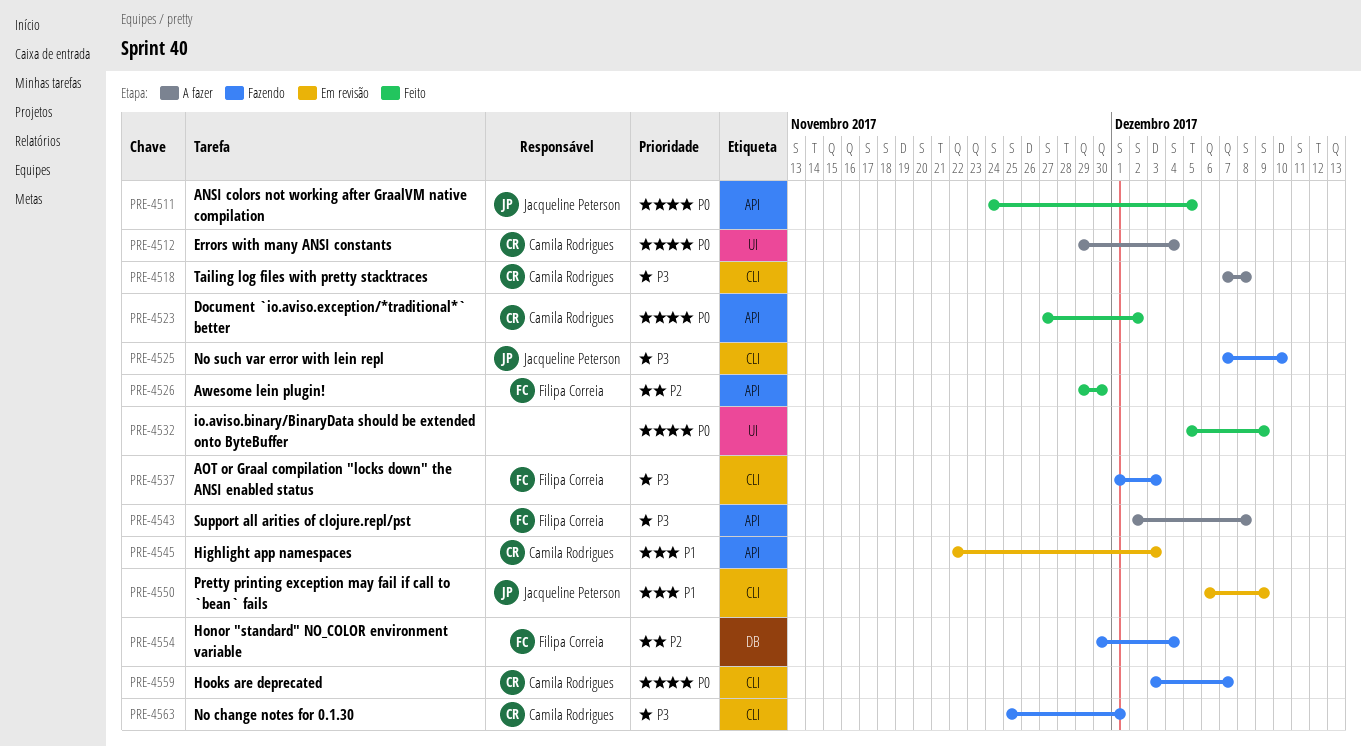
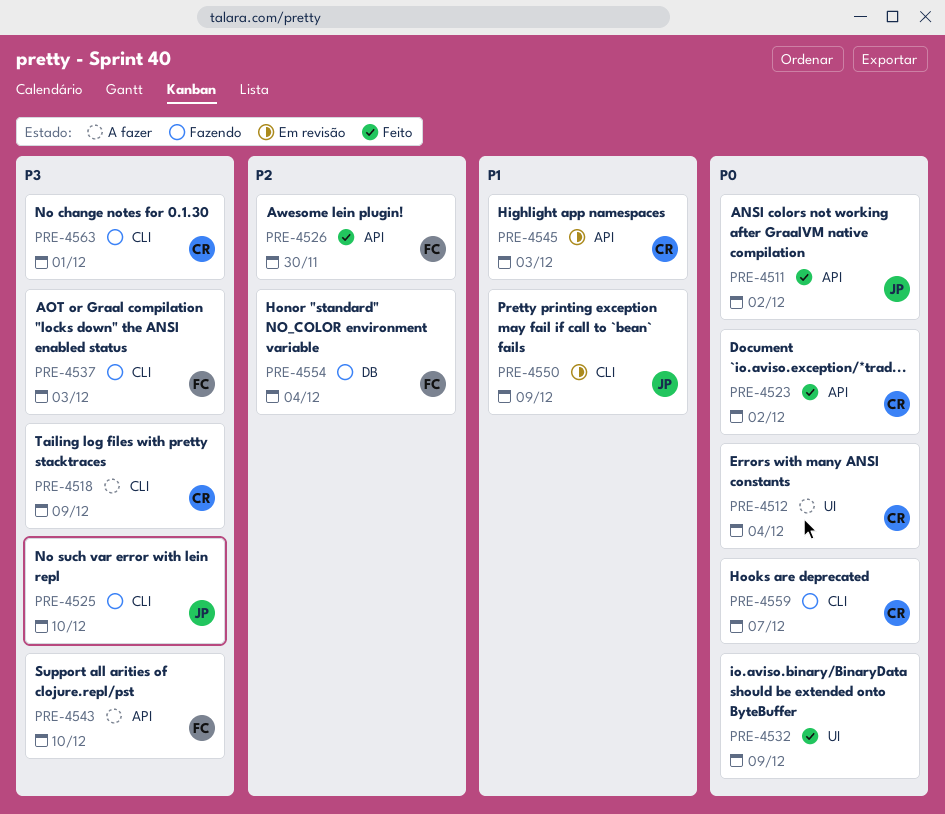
PRE-4511, due: Dec 5 -> Dec 2
PRE-4518, due: Dec 8 -> Dec 9
PRE-4543, due: Dec 8 -> Dec 10

